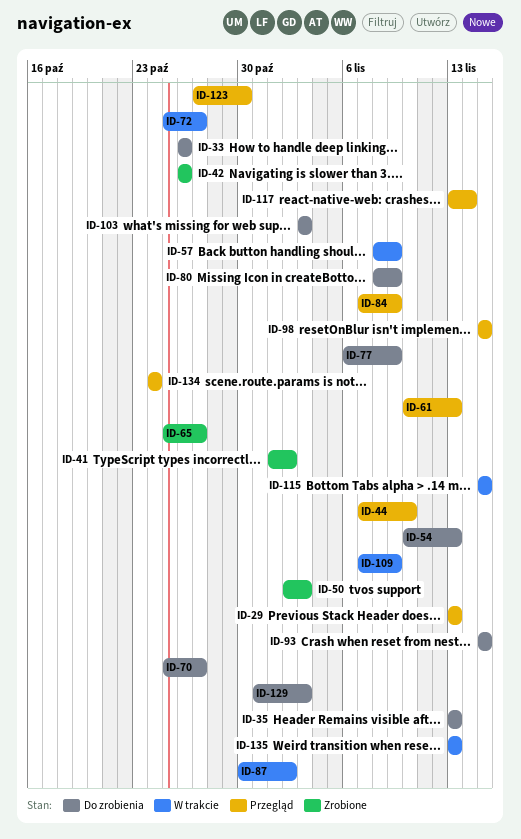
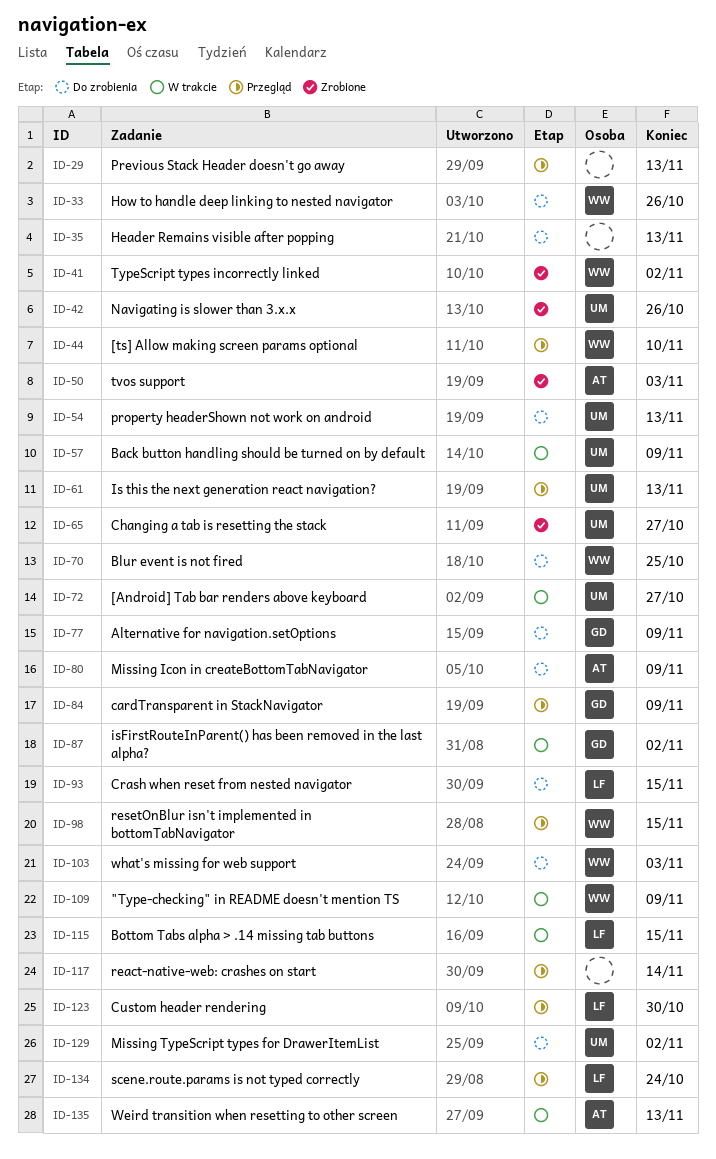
ID-70, due: Oct 27 -> Oct 25
ID-129, due: Nov 3 -> Nov 2

